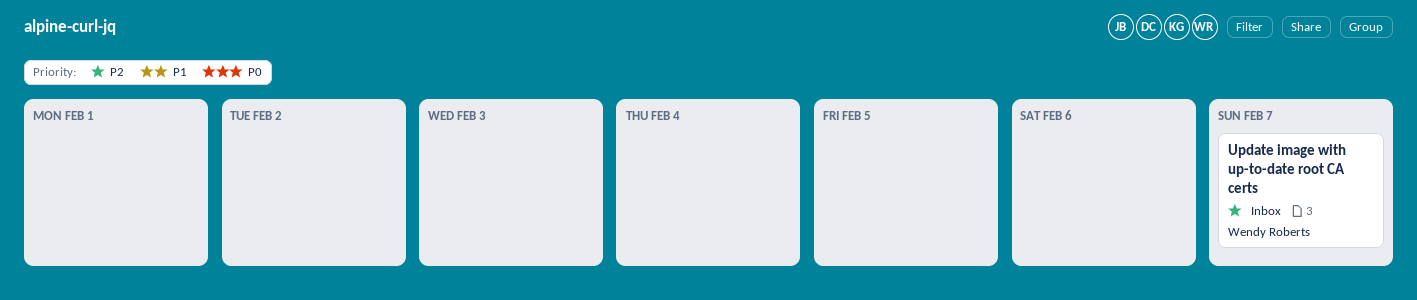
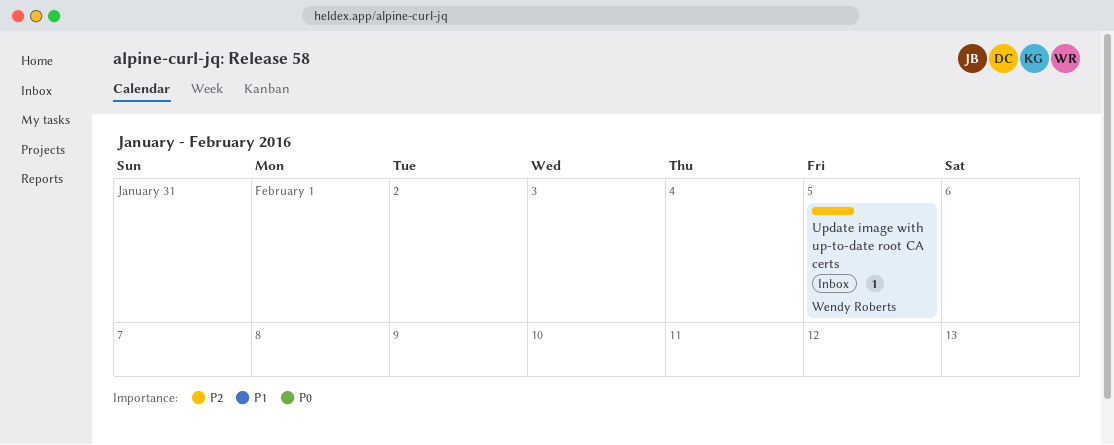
Update image with up-to-date root CA certs, due: Feb 7 -> Feb 5

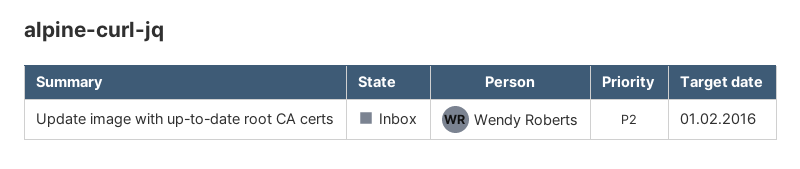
Update image with up-to-date root CA certs, due: Feb 5 -> Feb 1

